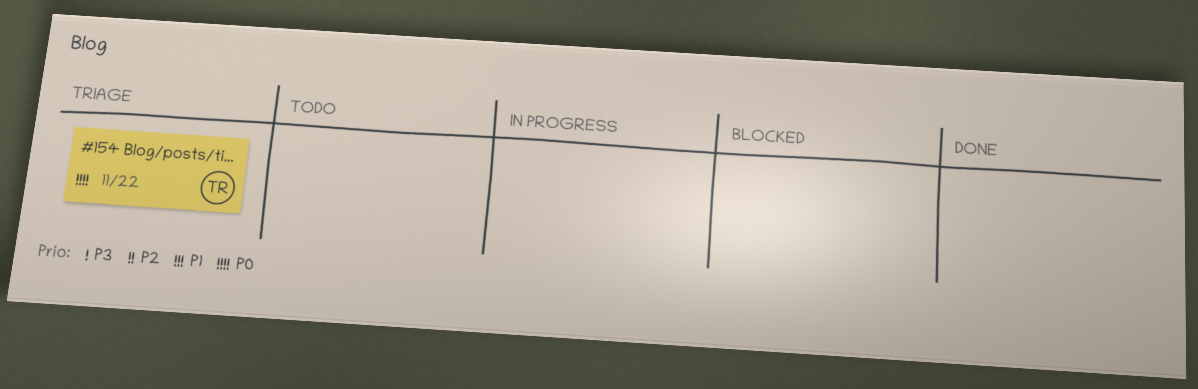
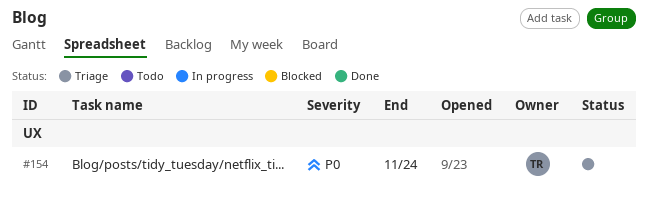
#154, due: Nov 22 -> Nov 24

